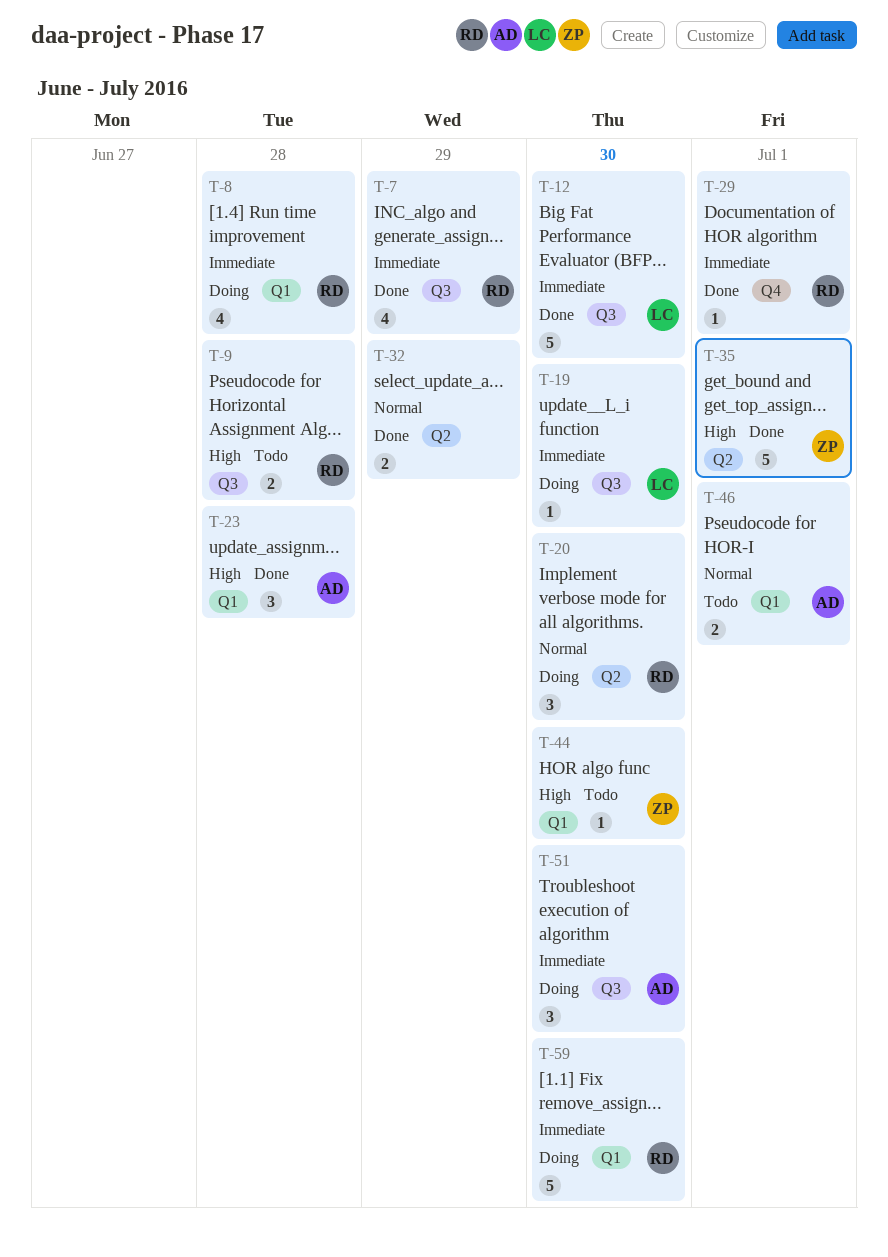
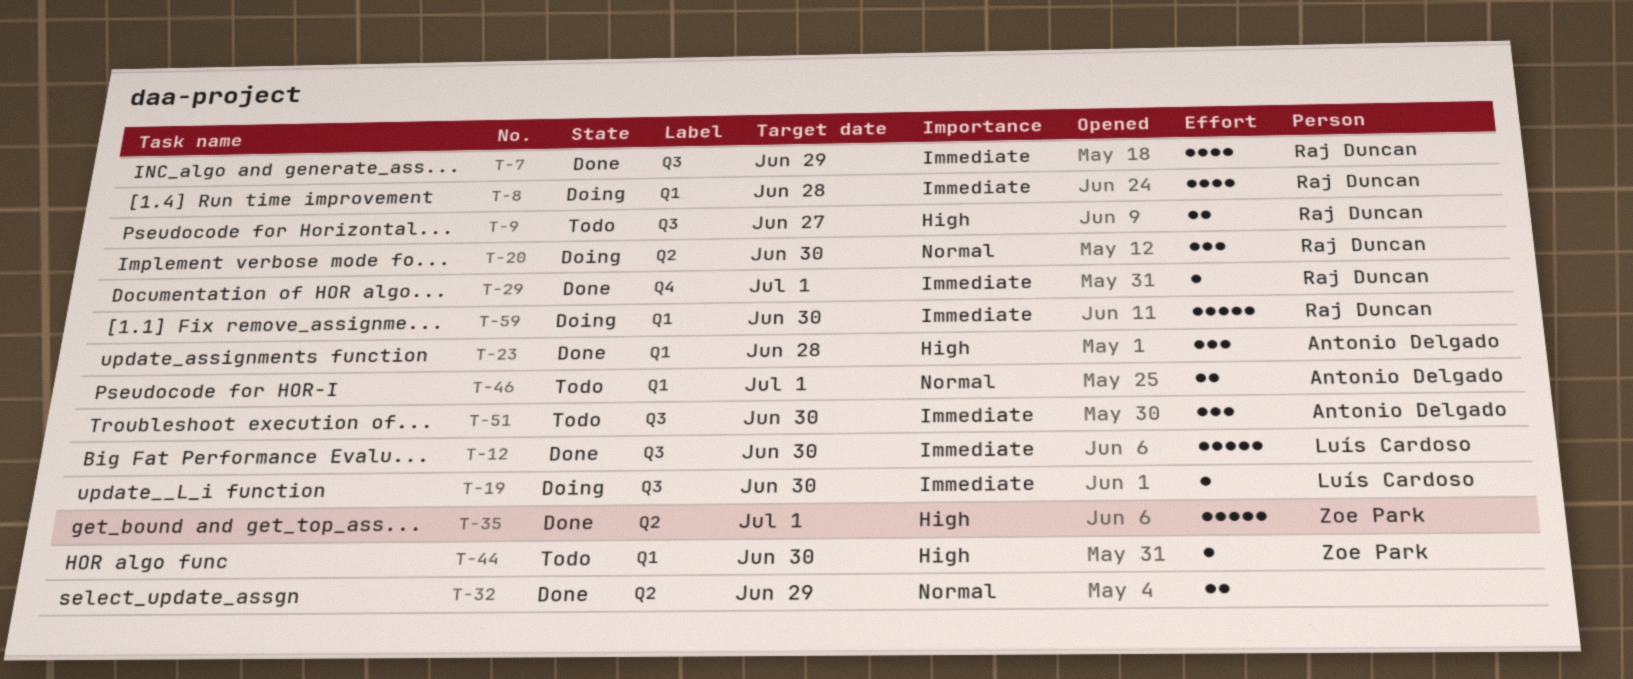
T-9, due: Jun 28 -> Jun 27
T-51, status: Doing -> Todo

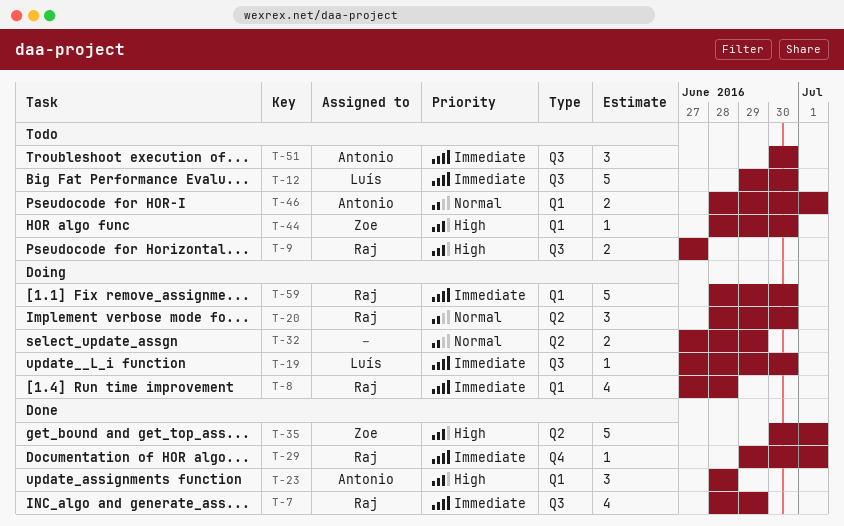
T-12, status: Done -> Todo
T-32, status: Done -> Doing

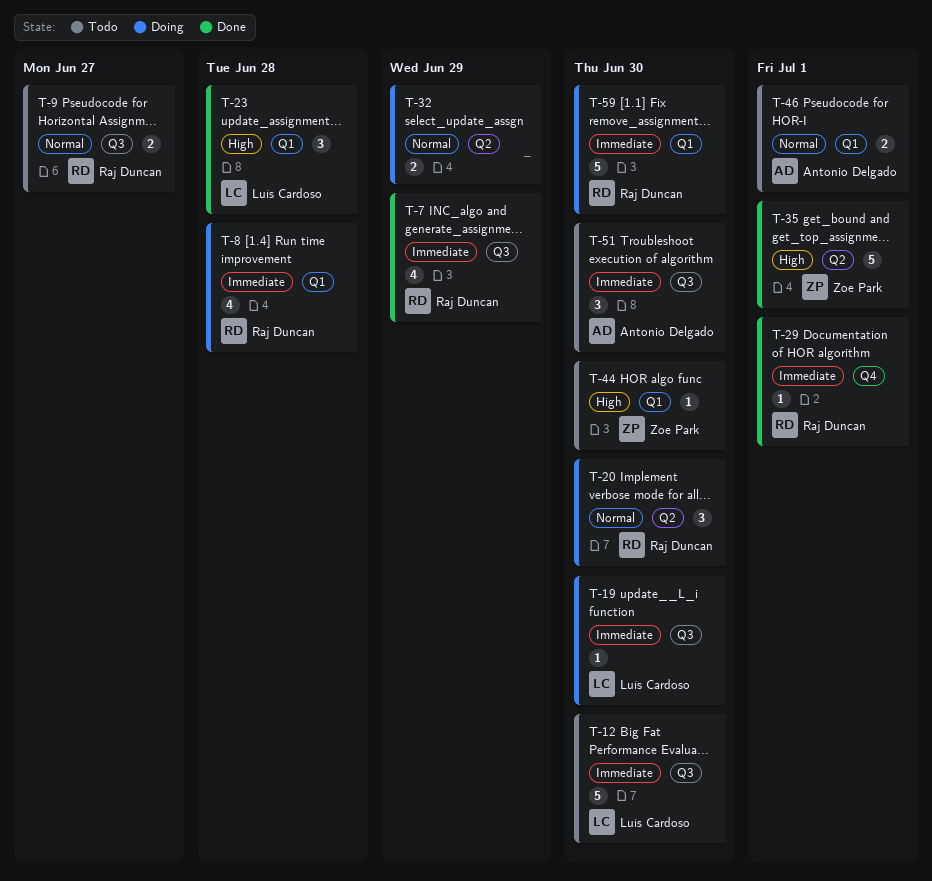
T-9, priority: High -> Normal
T-23, owner: Antonio Delgado -> Luís Cardoso

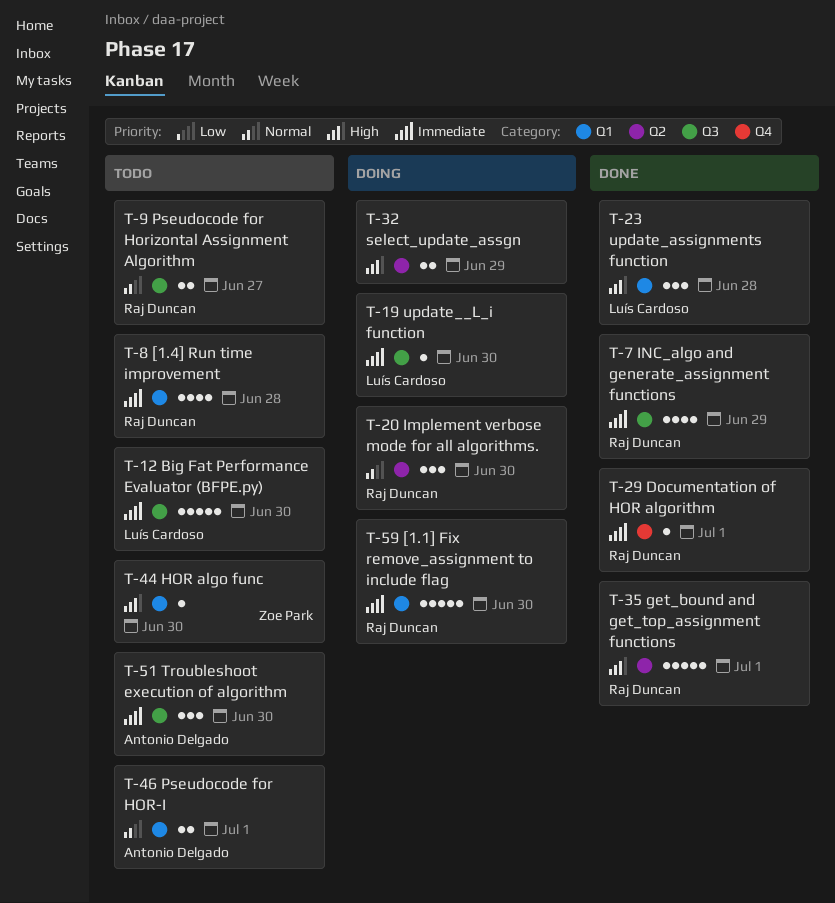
T-8, status: Doing -> Todo
T-32, priority: Normal -> High
T-35, owner: Zoe Park -> Raj Duncan

